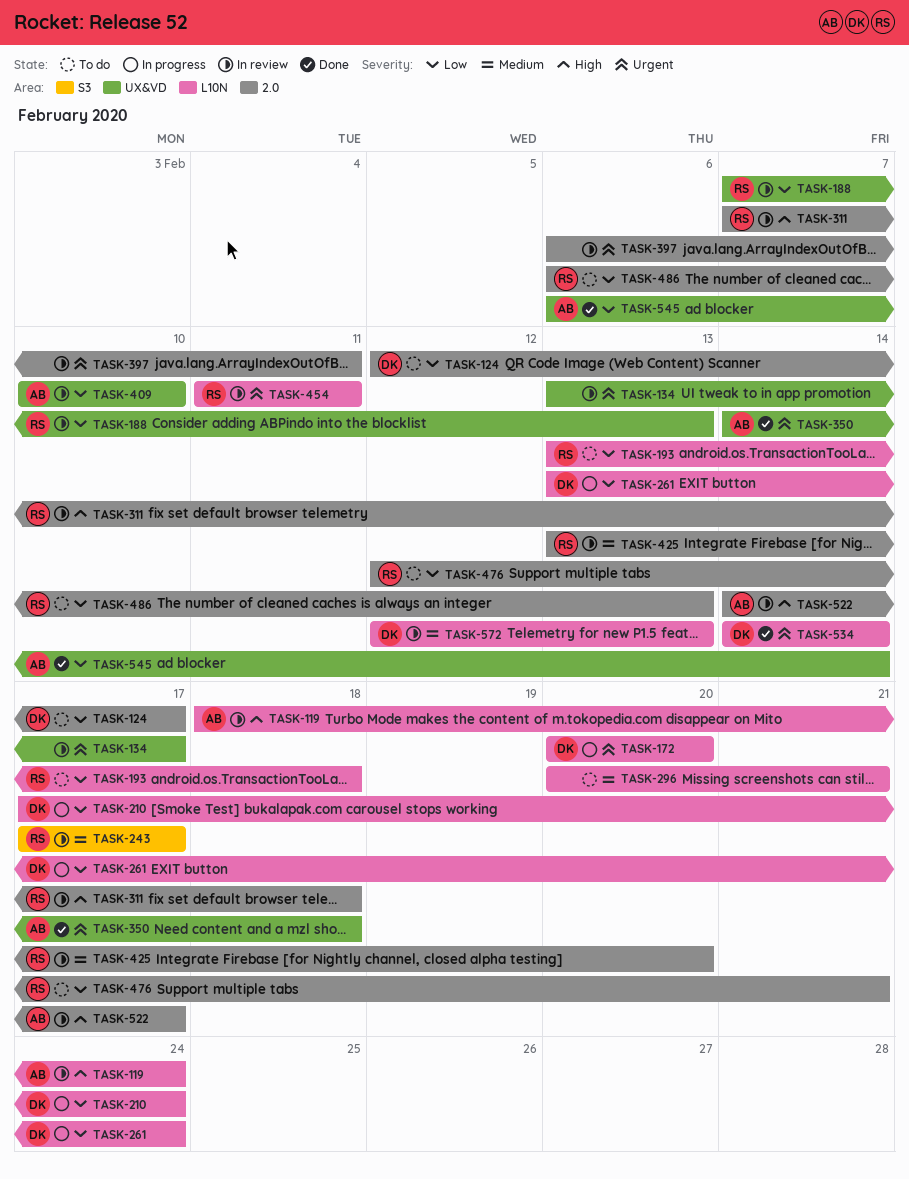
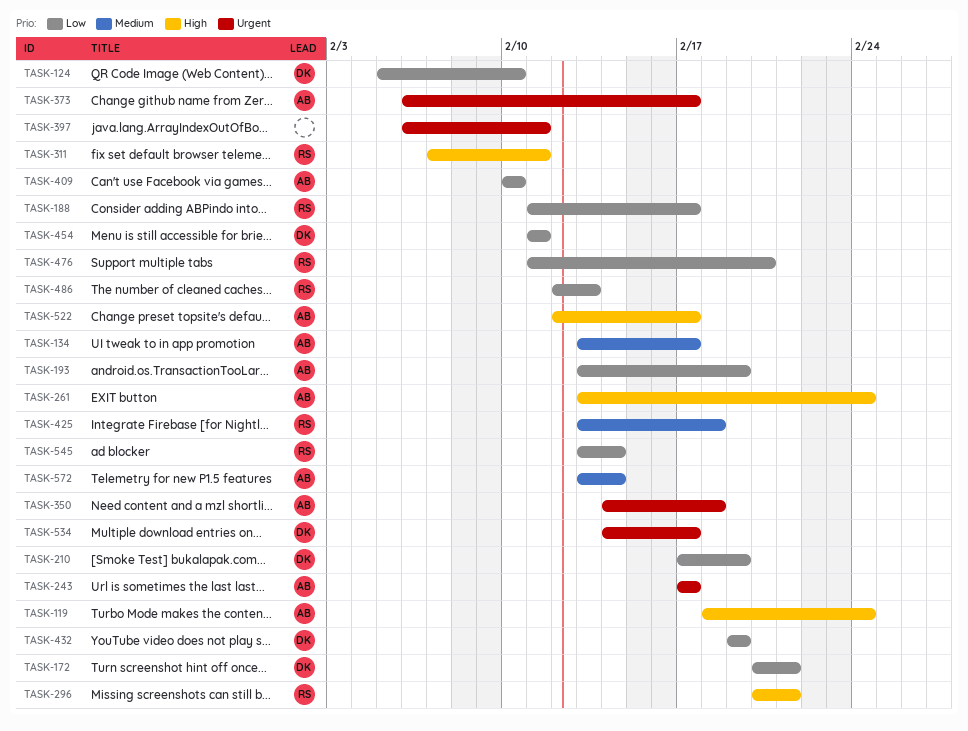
TASK-124, start: Feb 12 -> Feb 5
TASK-124, due: Feb 17 -> Feb 10
TASK-134, owner: none -> AB
TASK-134, priority: Urgent -> Medium
TASK-172, priority: Urgent -> Low
TASK-172, due: Feb 20 -> Feb 21
TASK-188, start: Feb 7 -> Feb 11
TASK-188, due: Feb 13 -> Feb 17
TASK-193, owner: RS -> AB
TASK-193, due: Feb 18 -> Feb 19
TASK-210, due: Feb 24 -> Feb 19
TASK-243, owner: RS -> AB
TASK-243, priority: Medium -> Urgent
TASK-261, owner: DK -> AB
TASK-261, priority: Low -> High
TASK-296, owner: none -> RS
TASK-296, priority: Medium -> High
TASK-311, due: Feb 18 -> Feb 11
TASK-373: none -> present
TASK-425, due: Feb 20 -> Feb 18
TASK-432: none -> present
TASK-454, owner: RS -> DK
TASK-454, priority: Urgent -> Low
TASK-476, start: Feb 12 -> Feb 11
TASK-476, due: Feb 21 -> Feb 20
TASK-486, start: Feb 6 -> Feb 12
TASK-522, start: Feb 14 -> Feb 12
TASK-534, due: Feb 14 -> Feb 17
TASK-545, owner: AB -> RS
TASK-545, start: Feb 6 -> Feb 13
TASK-572, owner: DK -> AB
TASK-572, start: Feb 12 -> Feb 13
TASK-572, due: Feb 13 -> Feb 14

